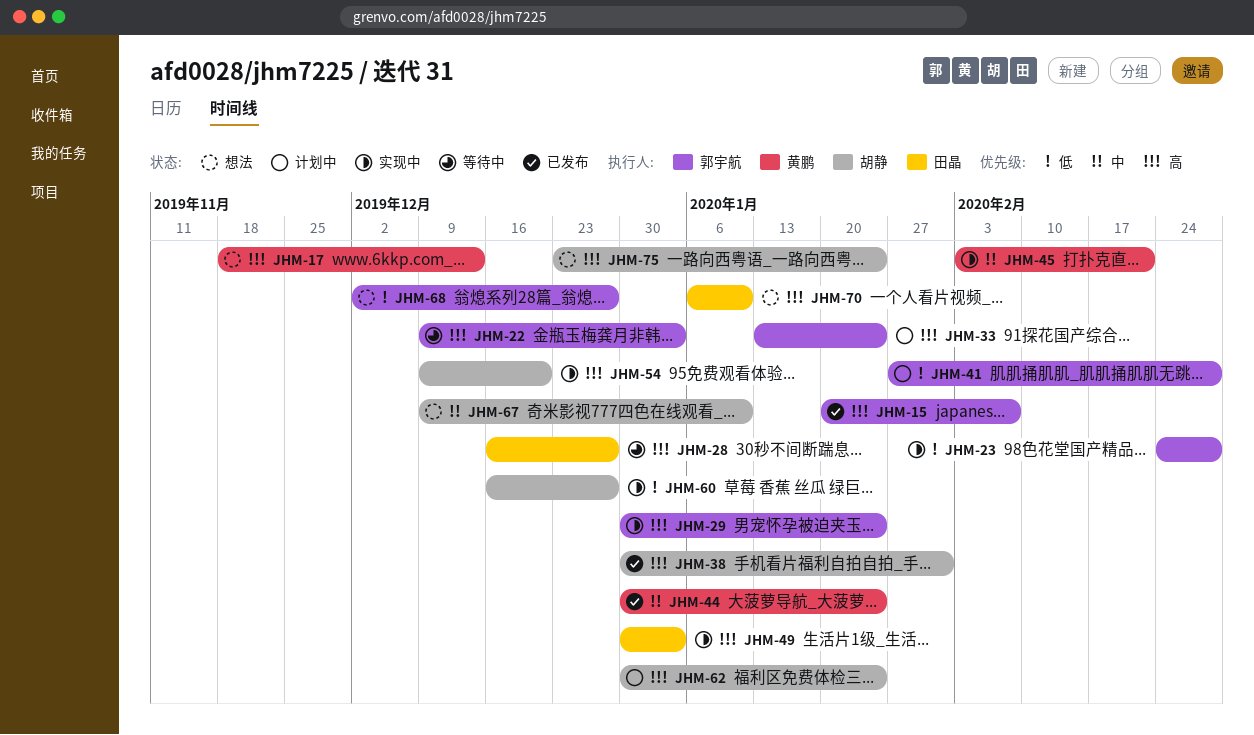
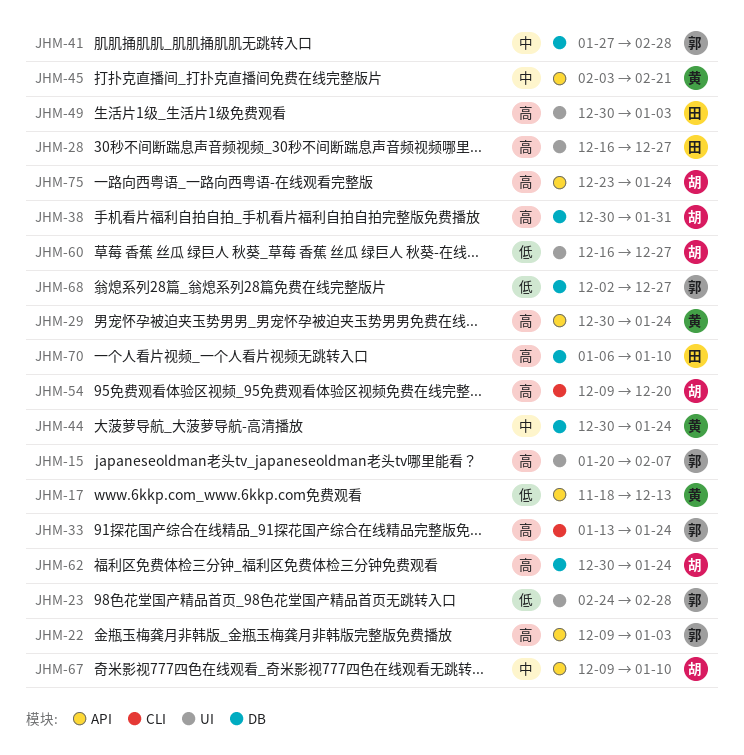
JHM-17, priority: 高 -> 低
JHM-29, owner: 郭宇航 -> 黄鹏
JHM-41, priority: 低 -> 中

